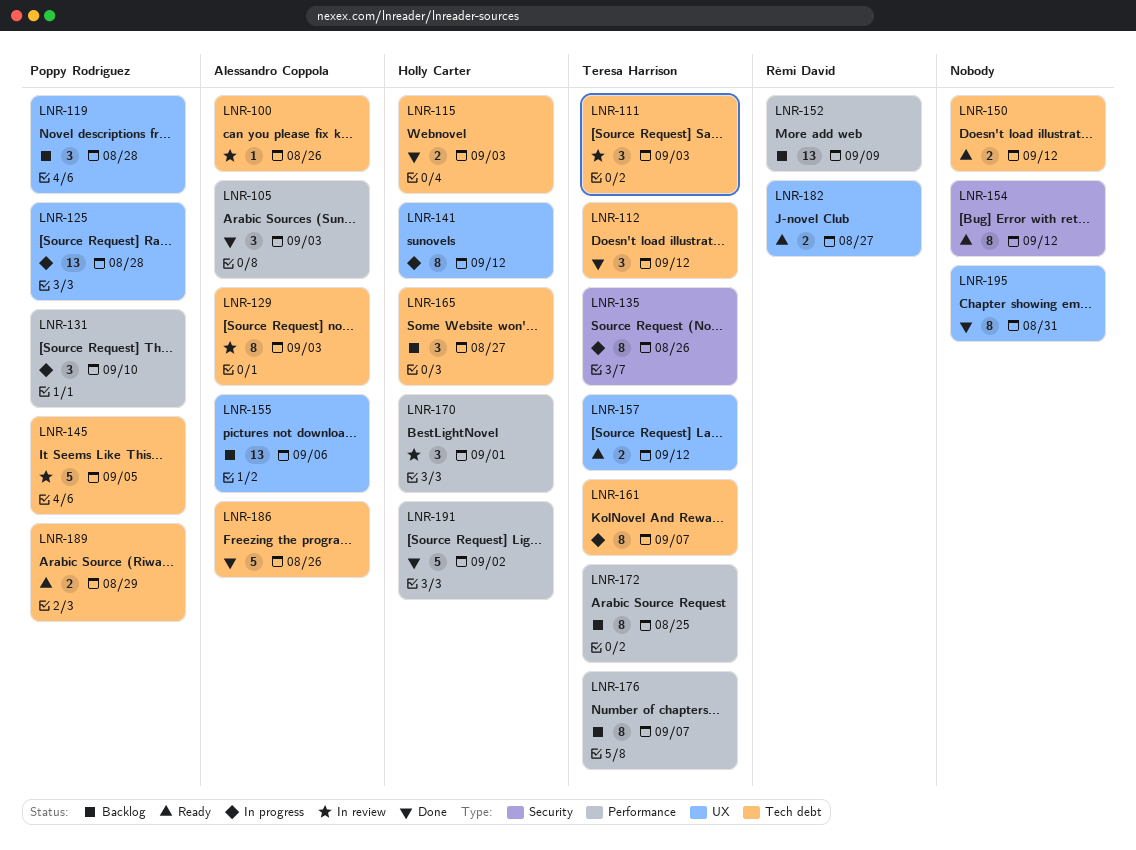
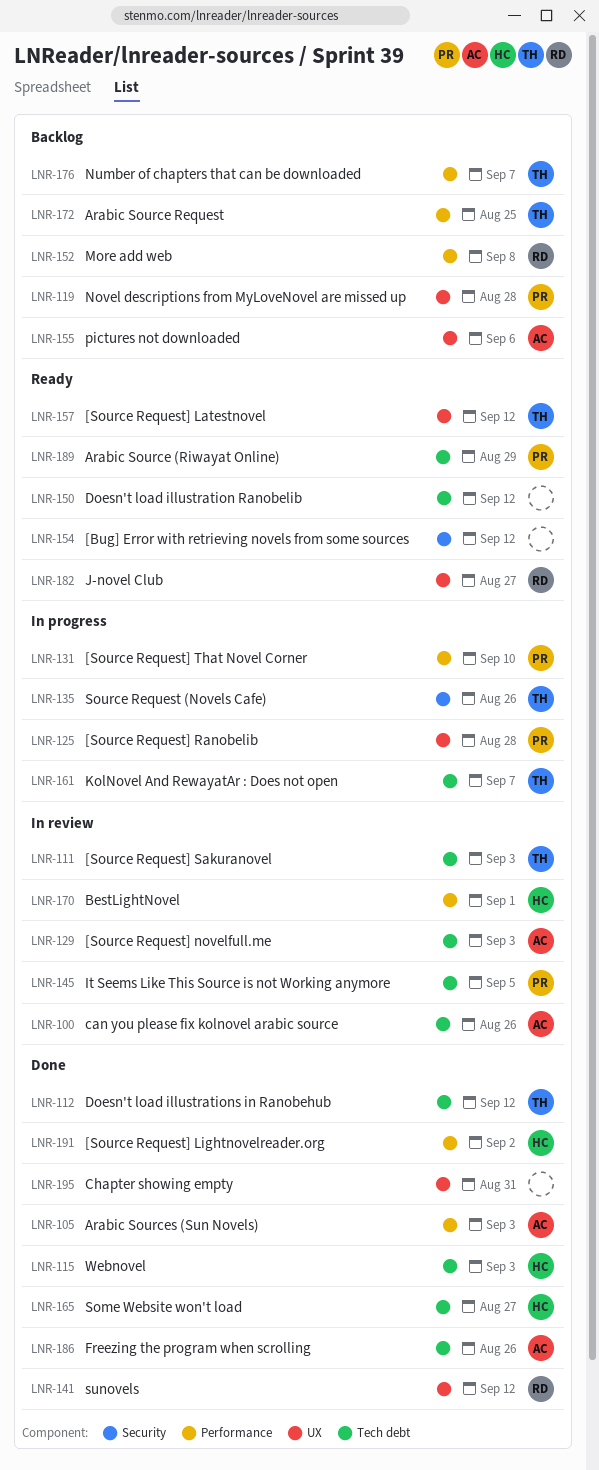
LNR-141, status: In progress -> Done
LNR-141, owner: Holly Carter -> Rémi David
LNR-152, due: Sep 9 -> Sep 8
LNR-165, status: Backlog -> Done

